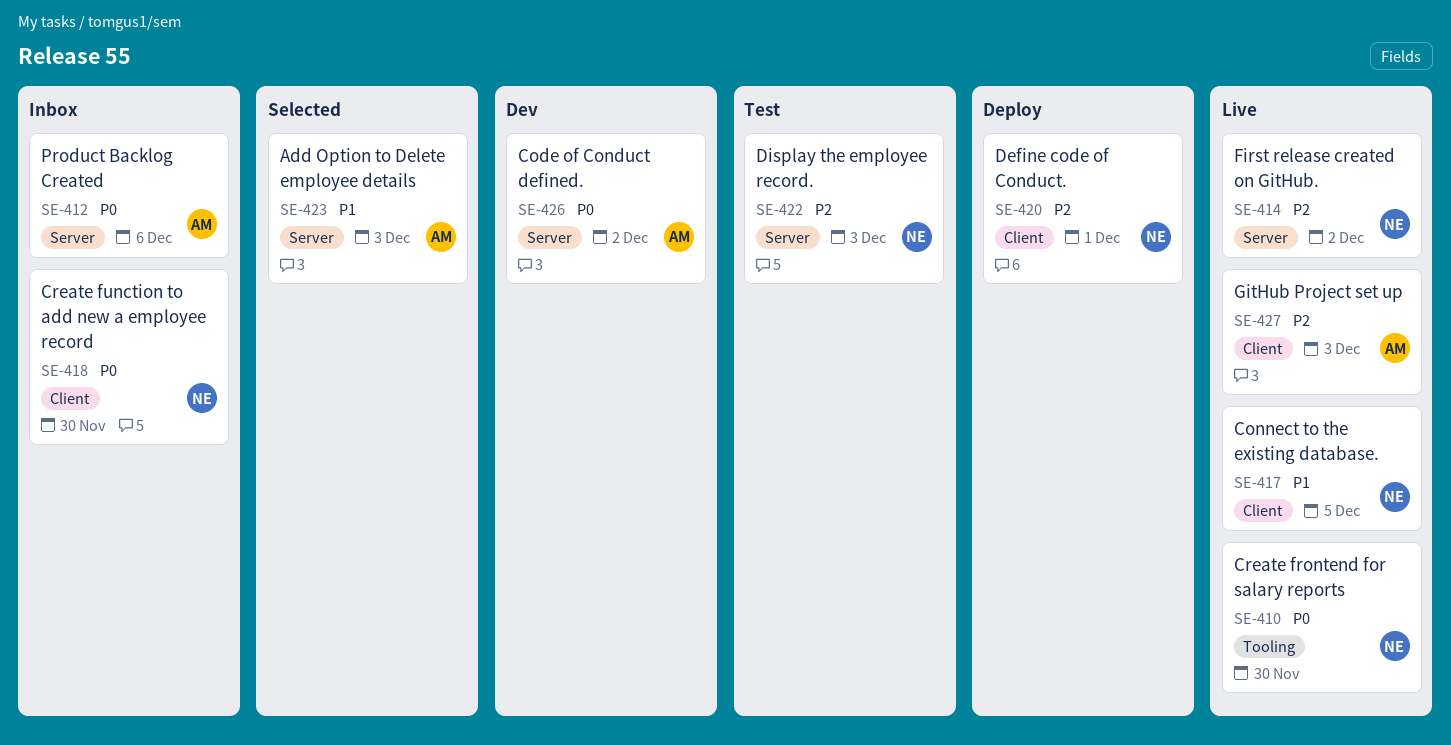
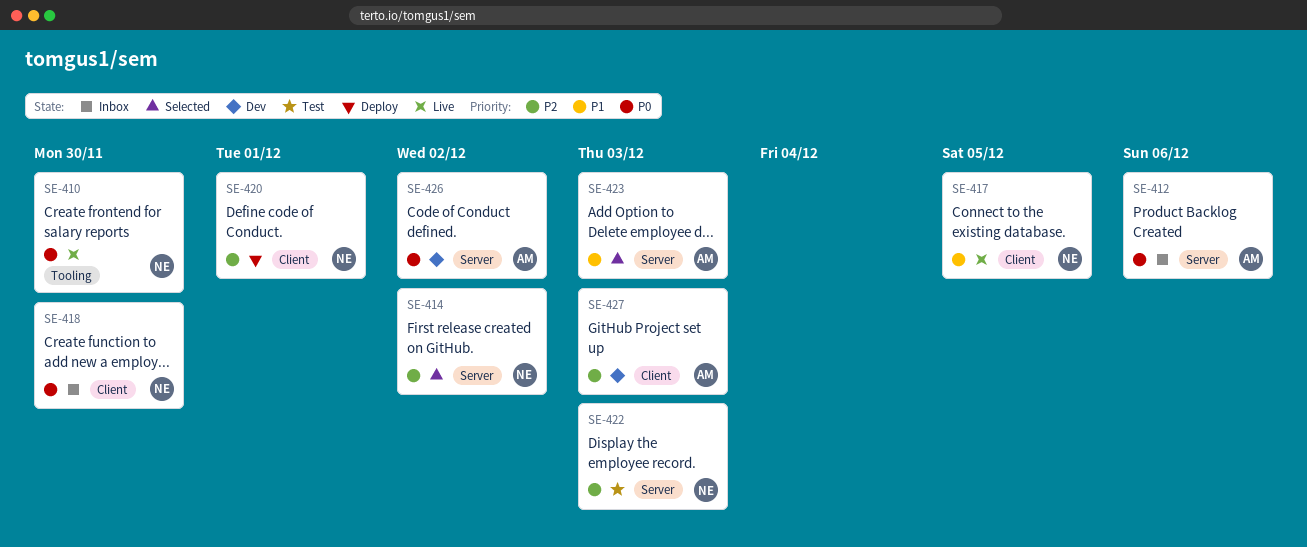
SE-414, status: Live -> Selected
SE-427, status: Live -> Dev

